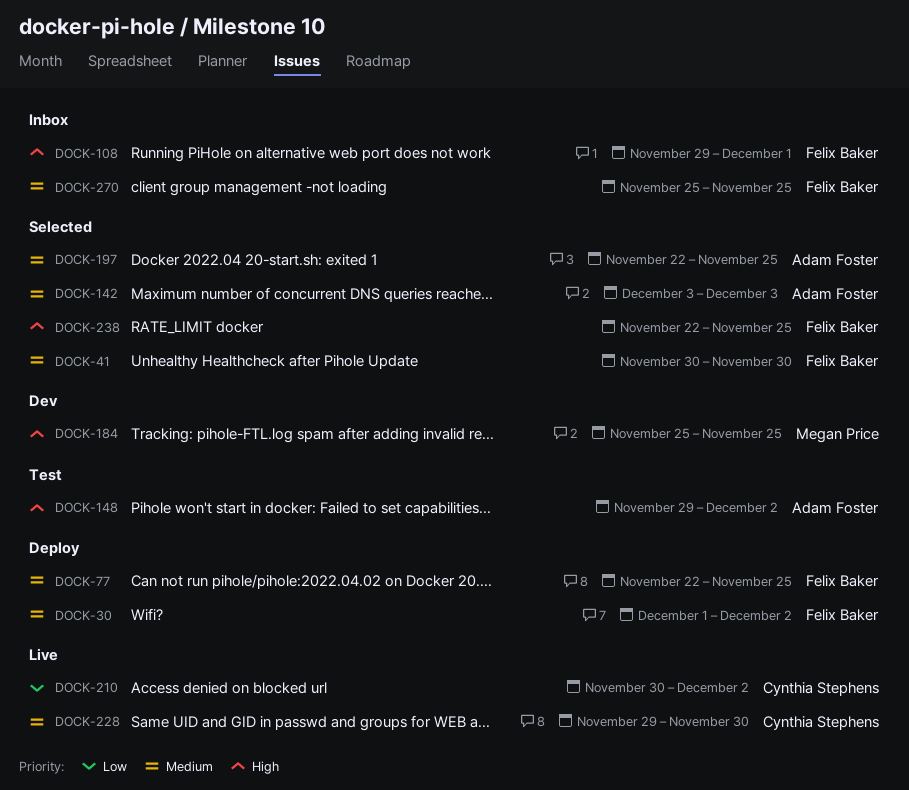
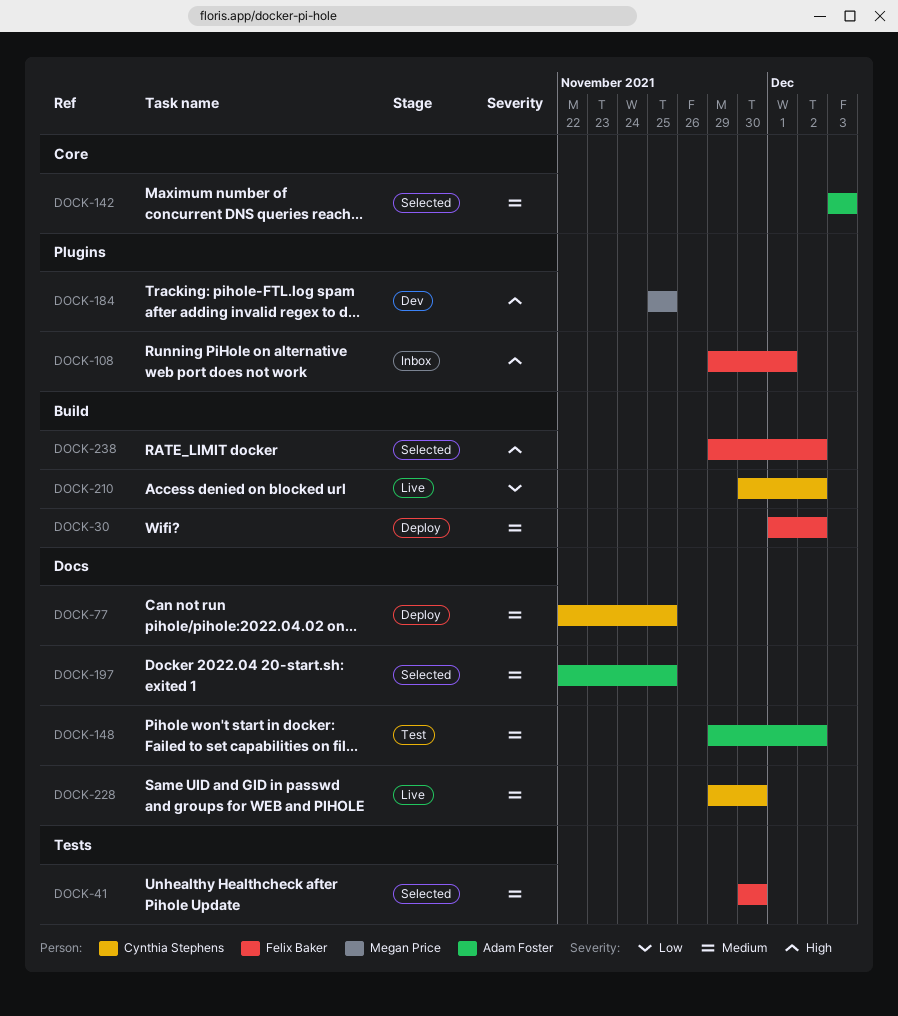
DOCK-77, owner: Felix Baker -> Cynthia Stephens
DOCK-148, priority: High -> Medium
DOCK-238, start: Nov 22 -> Nov 29
DOCK-238, due: Nov 25 -> Dec 2
DOCK-270: present -> none

